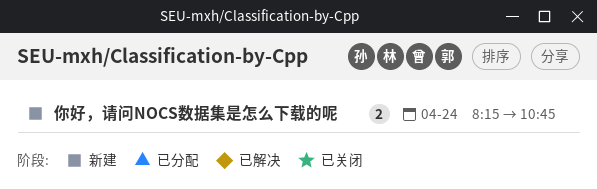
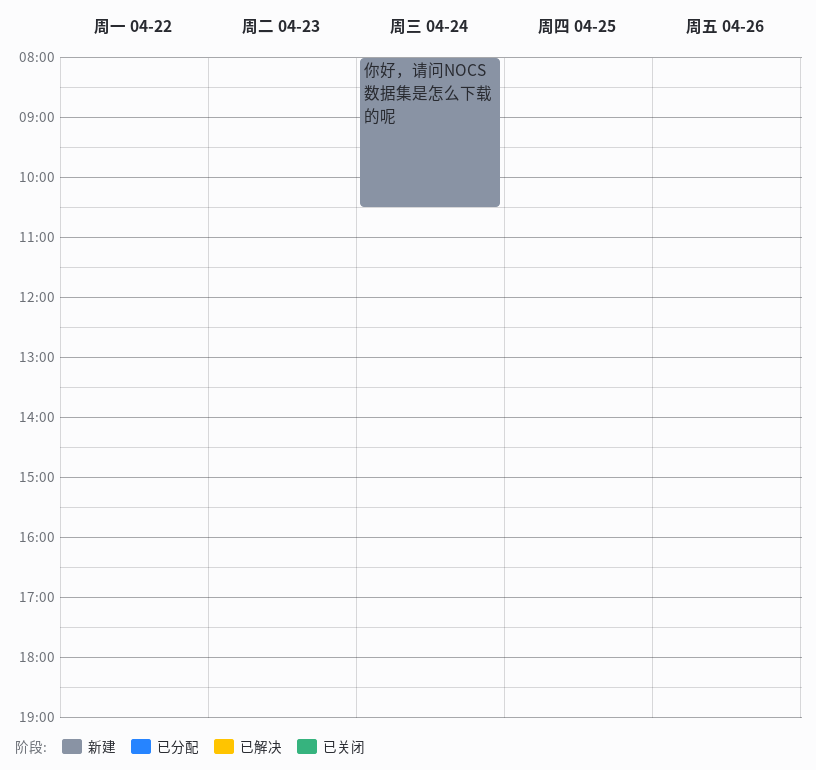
你好，请问NOCS数据集是怎么下载的呢, begins: 08:15 -> 08:00
你好，请问NOCS数据集是怎么下载的呢, ends: 10:45 -> 10:30

